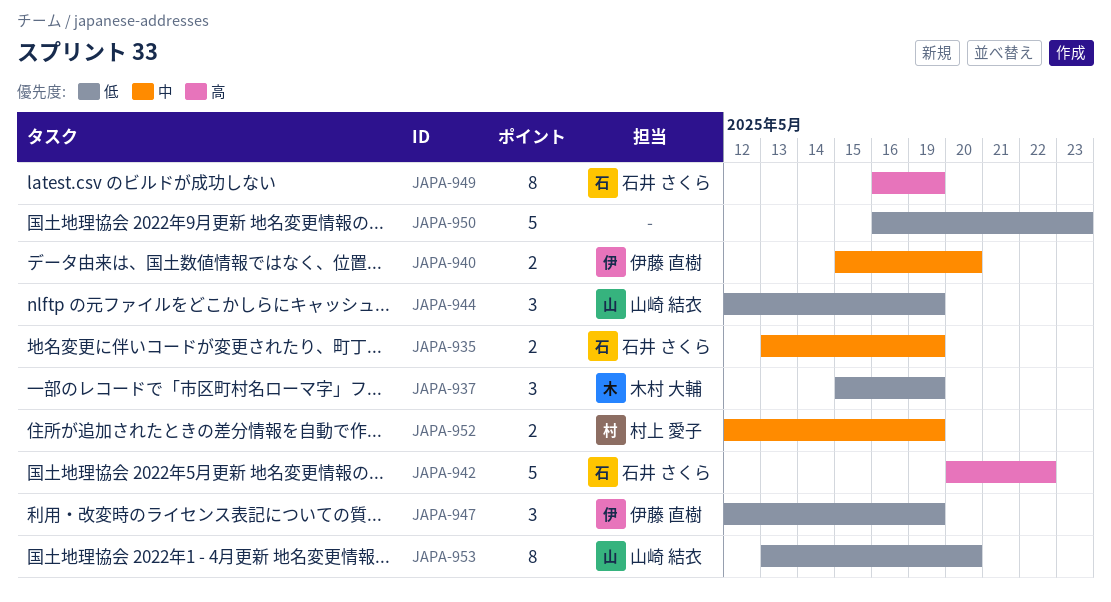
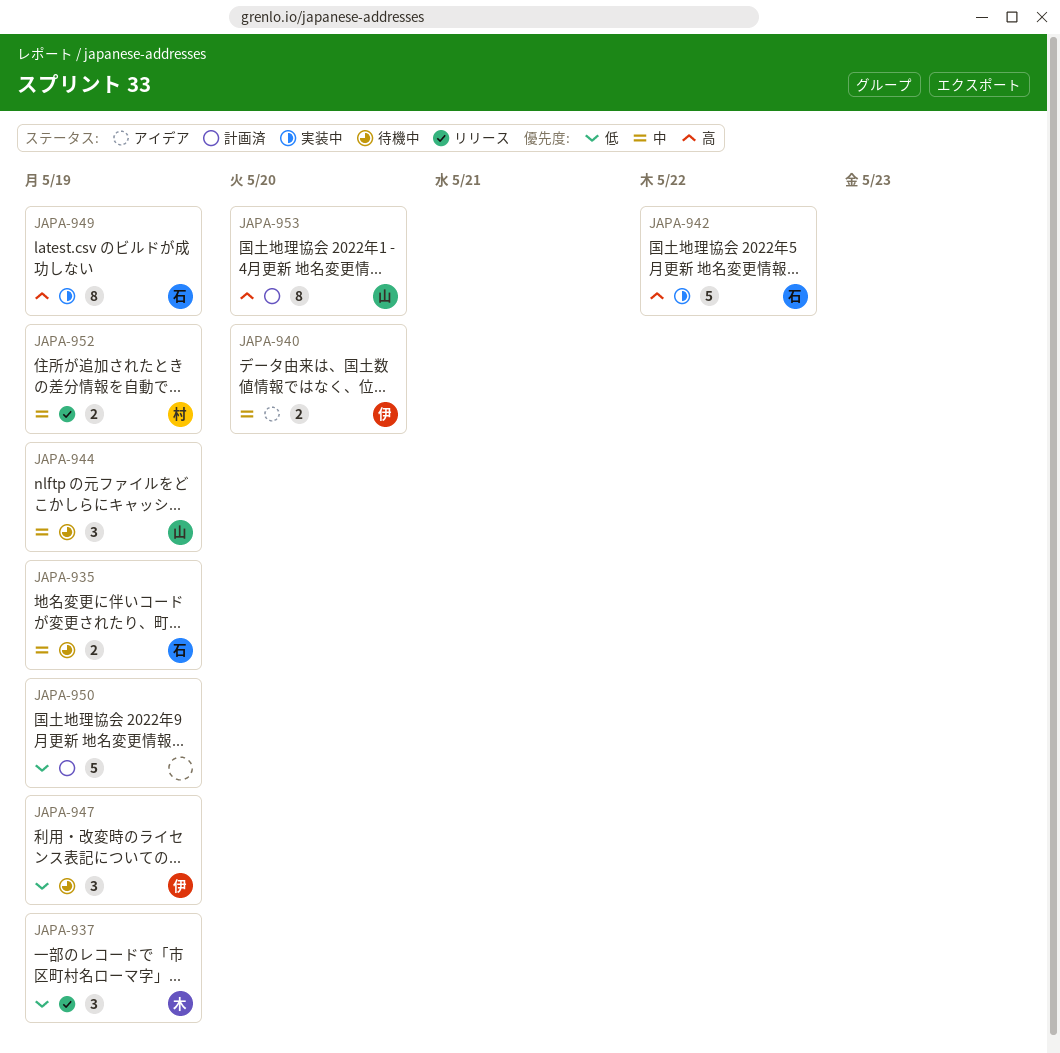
JAPA-944, priority: 低 -> 中
JAPA-950, due: May 23 -> May 19
JAPA-953, priority: 低 -> 高

